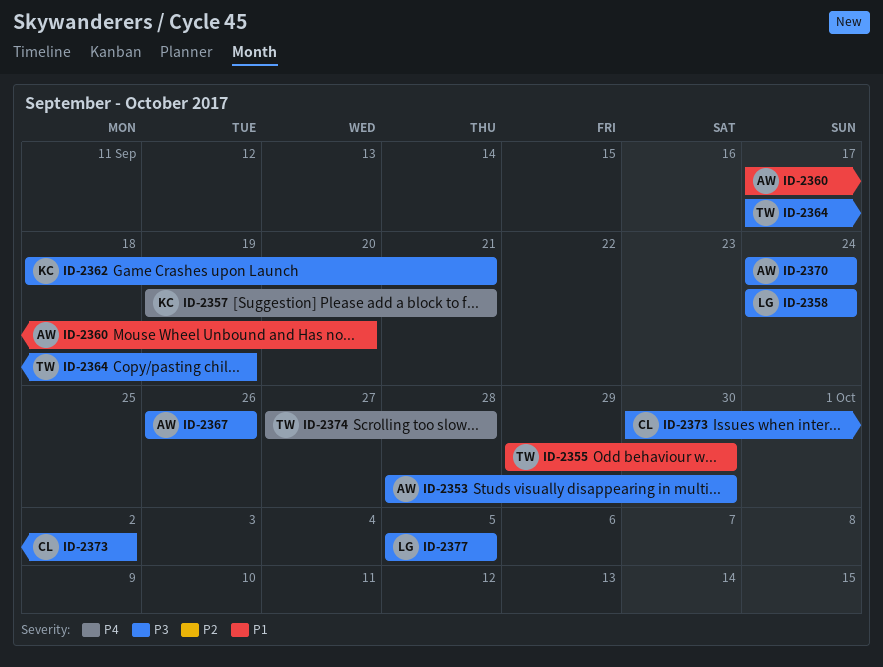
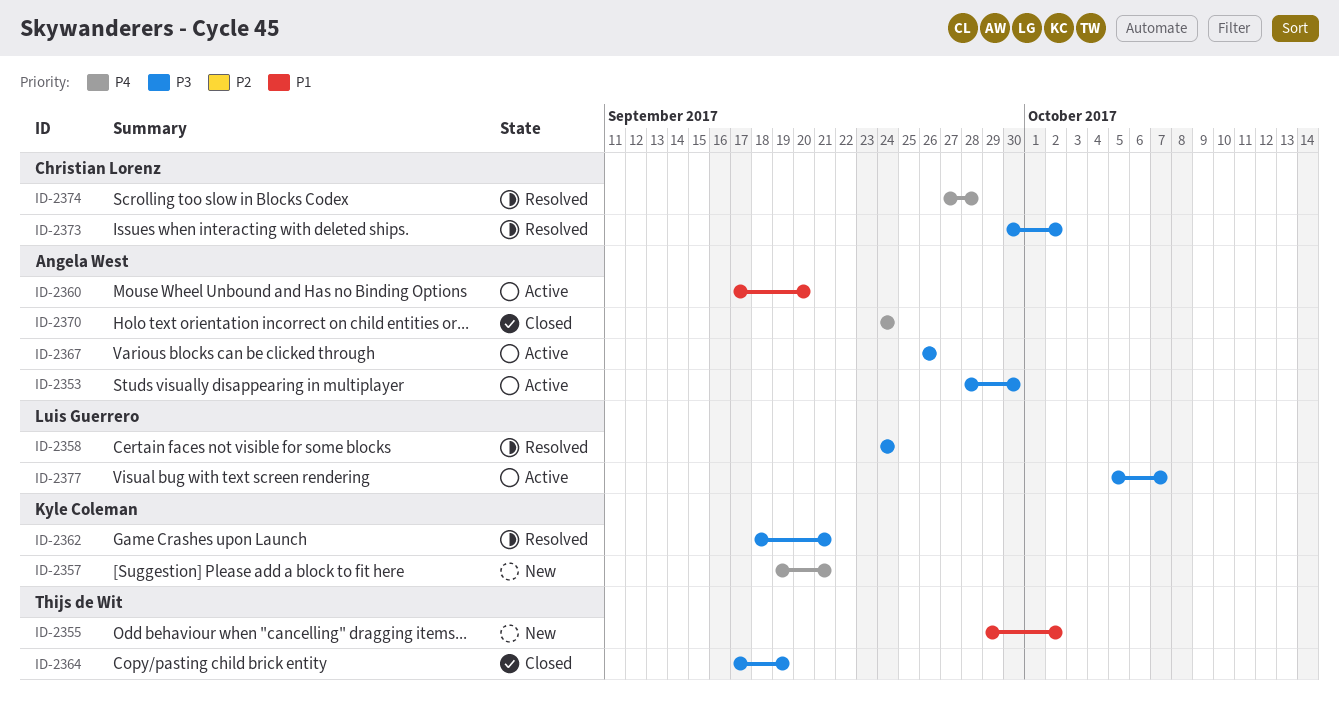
ID-2355, due: Sep 30 -> Oct 2
ID-2370, priority: P3 -> P4
ID-2374, owner: Thijs de Wit -> Christian Lorenz
ID-2377, due: Oct 5 -> Oct 7

